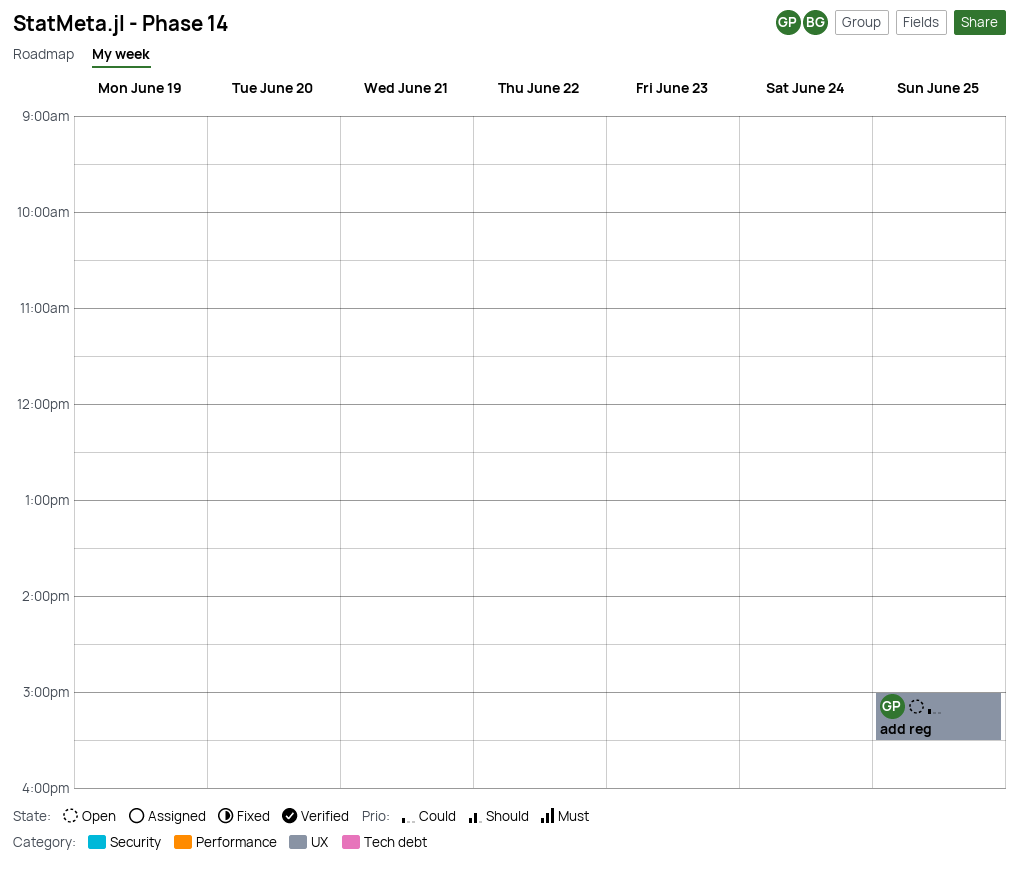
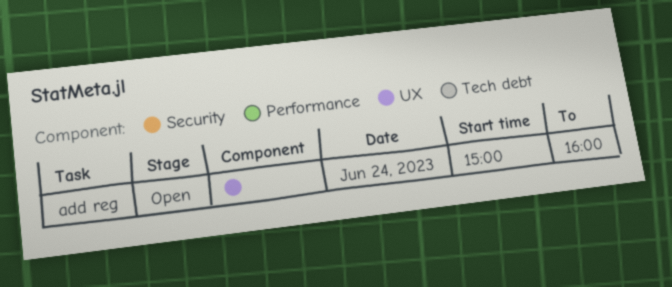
add reg, day: Jun 25 -> Jun 24
add reg, ends: 15:30 -> 16:00

